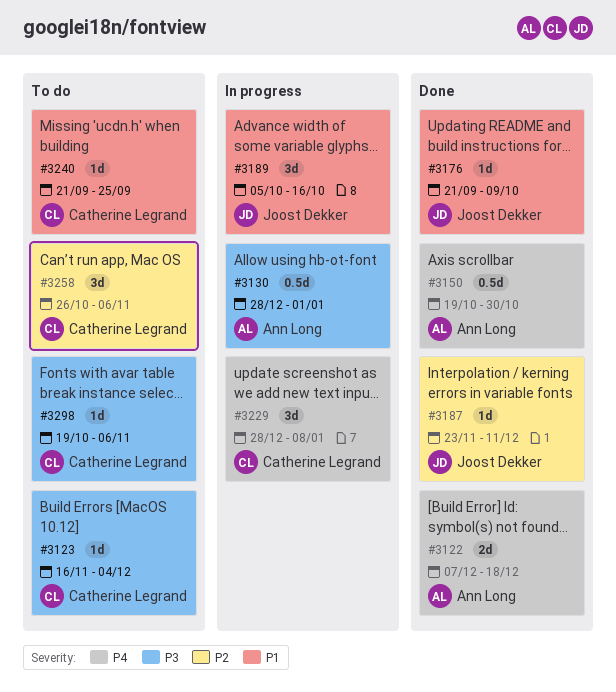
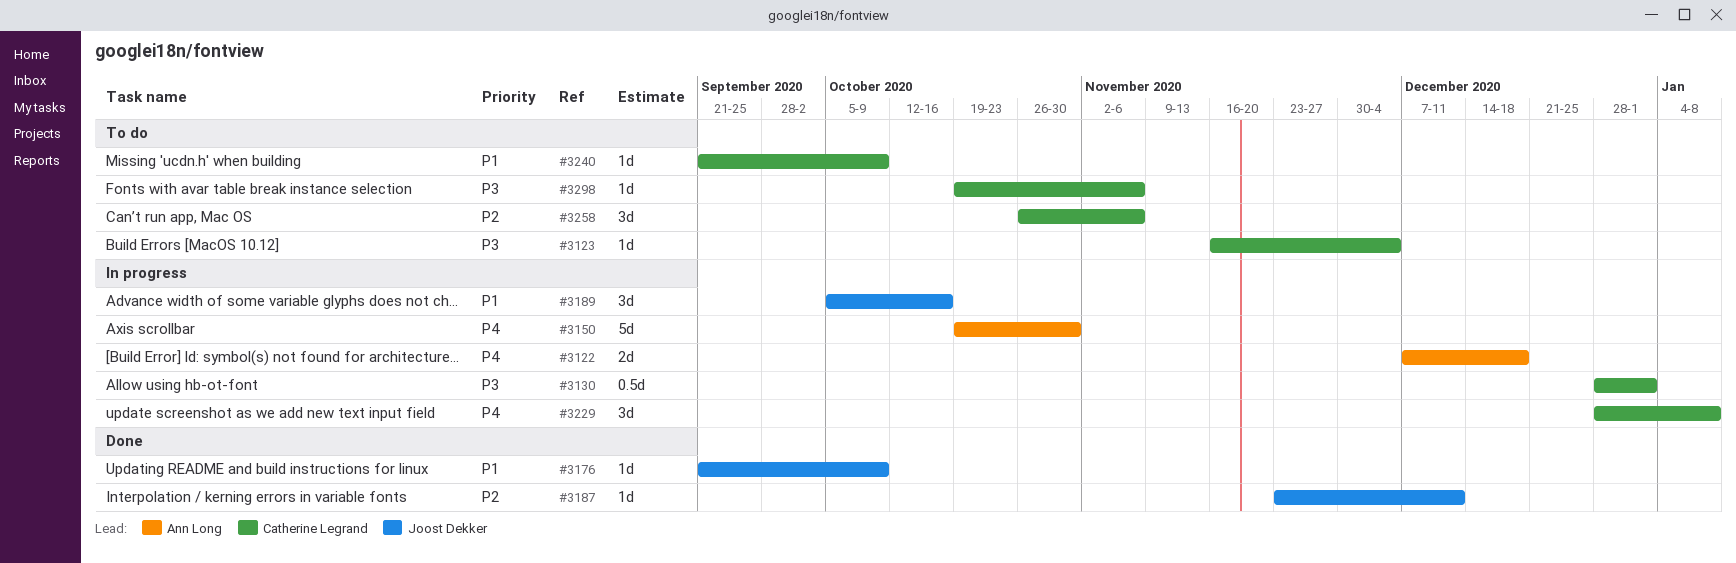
#3122, status: Done -> In progress
#3130, owner: Ann Long -> Catherine Legrand
#3150, status: Done -> In progress
#3150, estimate: 0.5d -> 5d
#3240, due: Sep 25 -> Oct 9

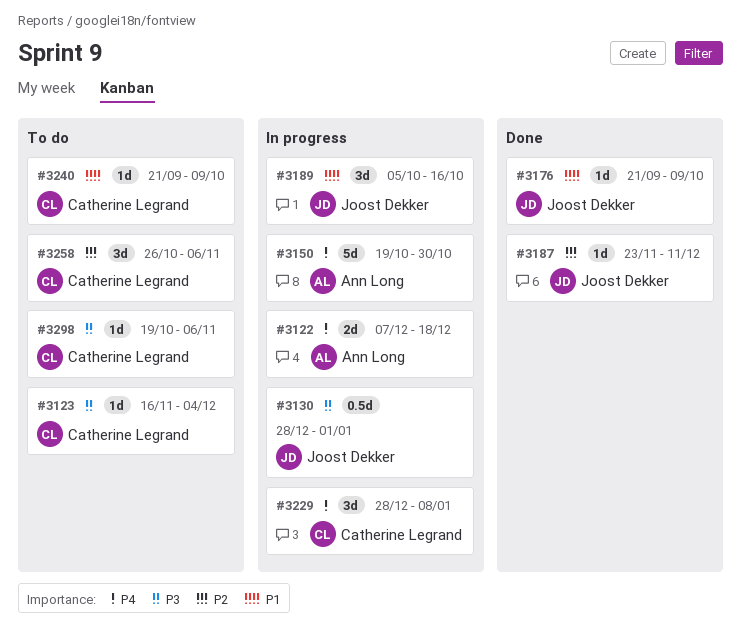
#3130, owner: Catherine Legrand -> Joost Dekker

